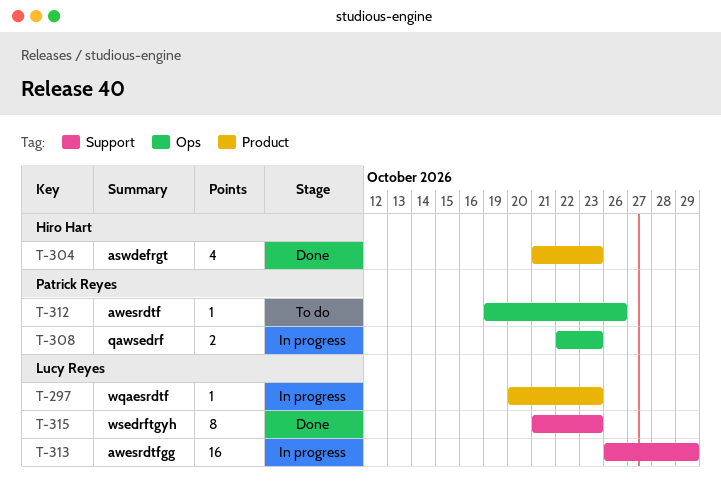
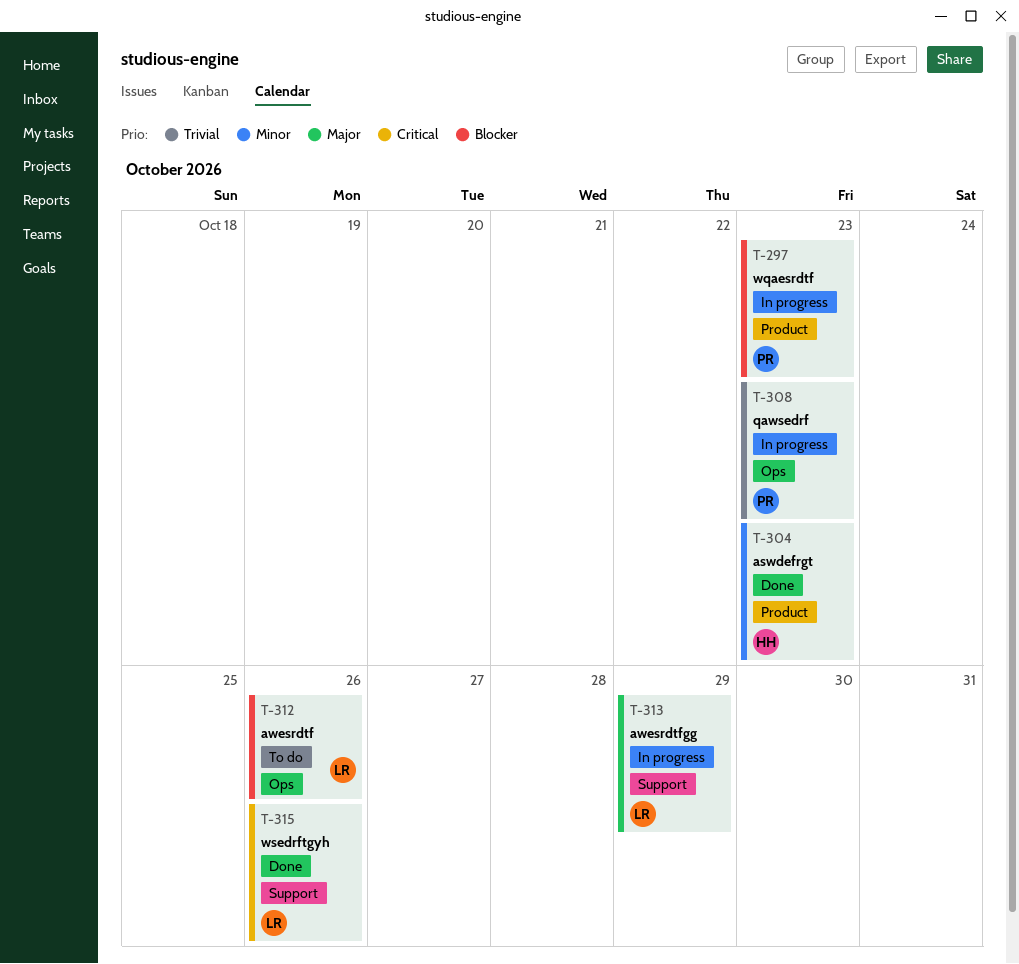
T-297, owner: Lucy Reyes -> Patrick Reyes
T-312, owner: Patrick Reyes -> Lucy Reyes
T-315, due: Oct 23 -> Oct 26

